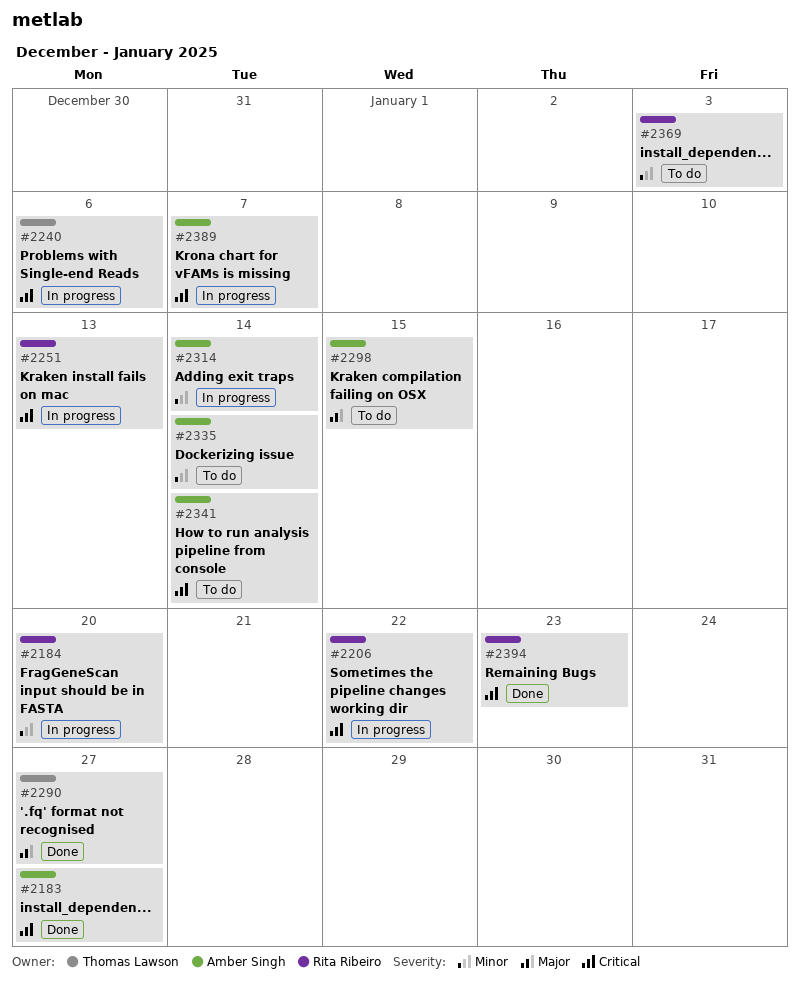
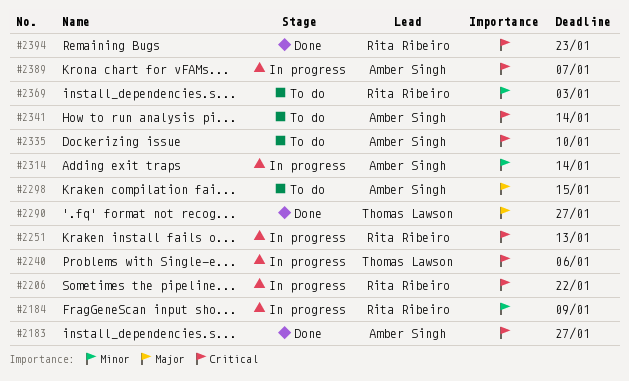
#2184, due: Jan 20 -> Jan 9
#2335, priority: Minor -> Critical
#2335, due: Jan 14 -> Jan 10

